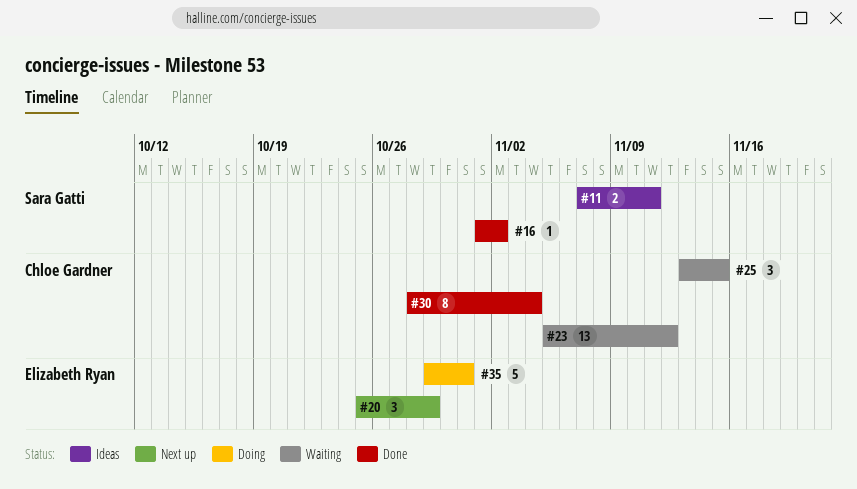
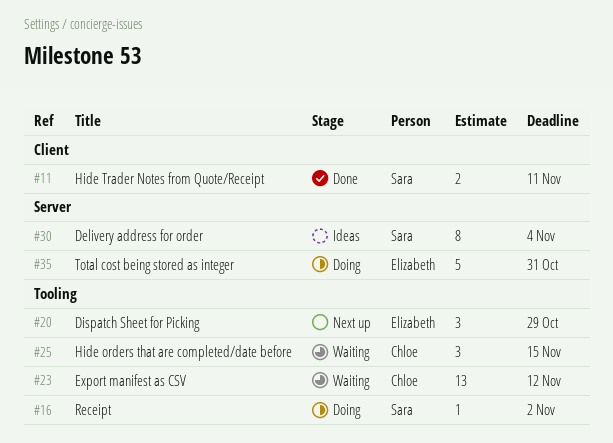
#11, status: Ideas -> Done
#16, status: Done -> Doing
#30, status: Done -> Ideas
#30, owner: Chloe Gardner -> Sara Gatti

